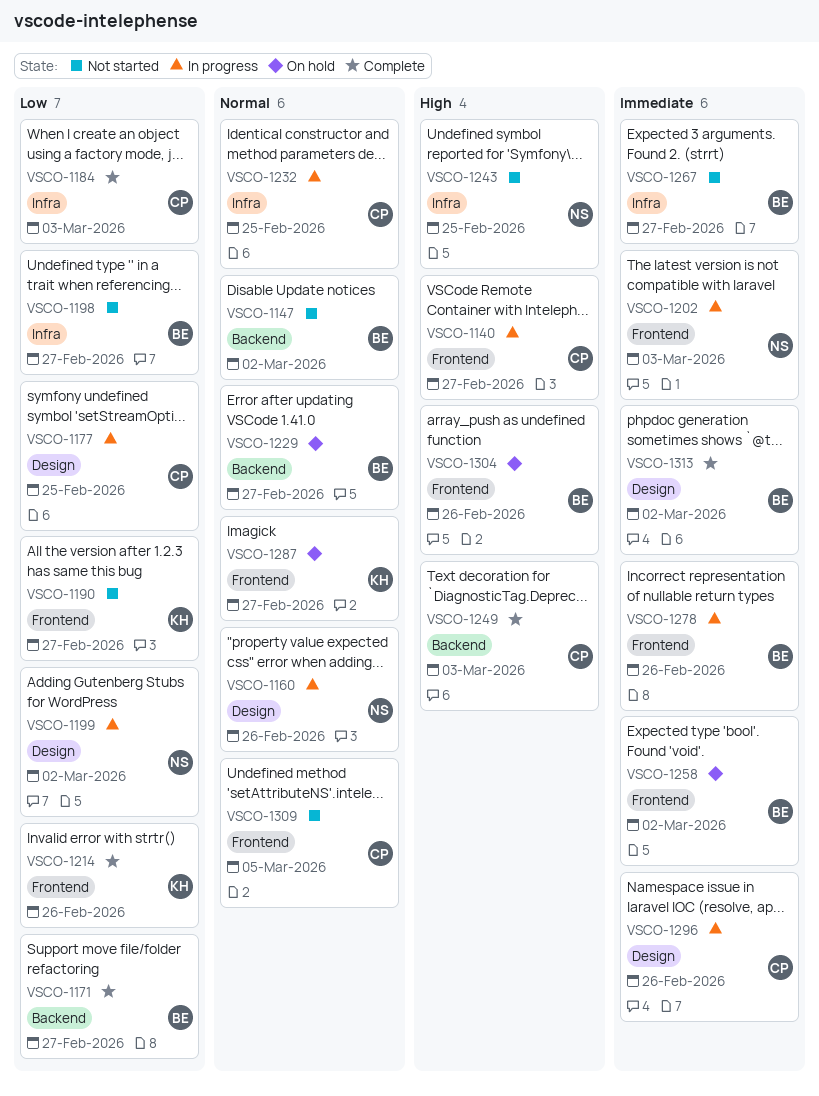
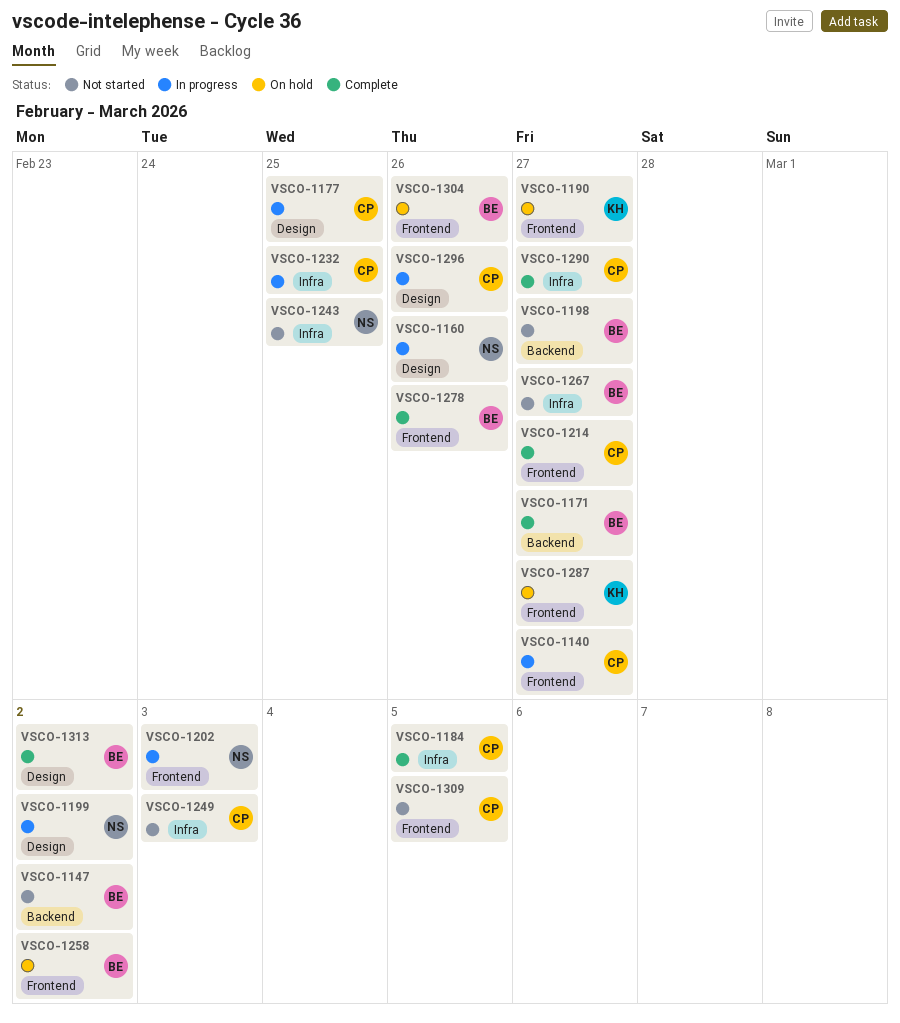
VSCO-1184, due: Mar 3 -> Mar 5
VSCO-1190, status: Not started -> On hold
VSCO-1198, label: Infra -> Backend
VSCO-1214, owner: KH -> CP
VSCO-1214, due: Feb 26 -> Feb 27
VSCO-1229: present -> none
VSCO-1249, status: Complete -> Not started
VSCO-1249, label: Backend -> Infra
VSCO-1278, status: In progress -> Complete
VSCO-1290: none -> present

